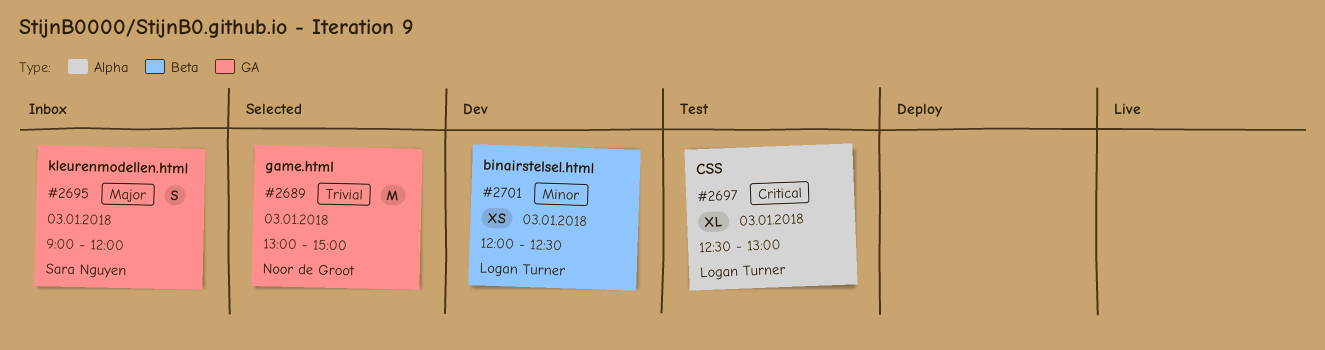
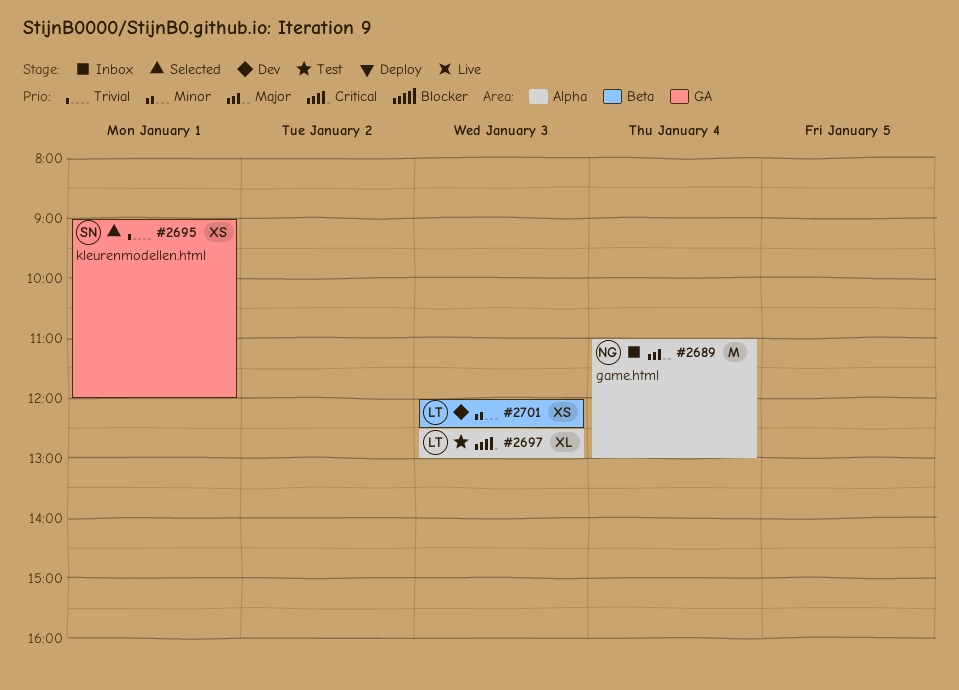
#2689, status: Selected -> Inbox
#2689, priority: Trivial -> Major
#2689, label: GA -> Alpha
#2689, day: Jan 3 -> Jan 4
#2689, begins: 13:00 -> 11:00
#2689, ends: 15:00 -> 13:00
#2695, status: Inbox -> Selected
#2695, priority: Major -> Trivial
#2695, estimate: S -> XS
#2695, day: Jan 3 -> Jan 1

